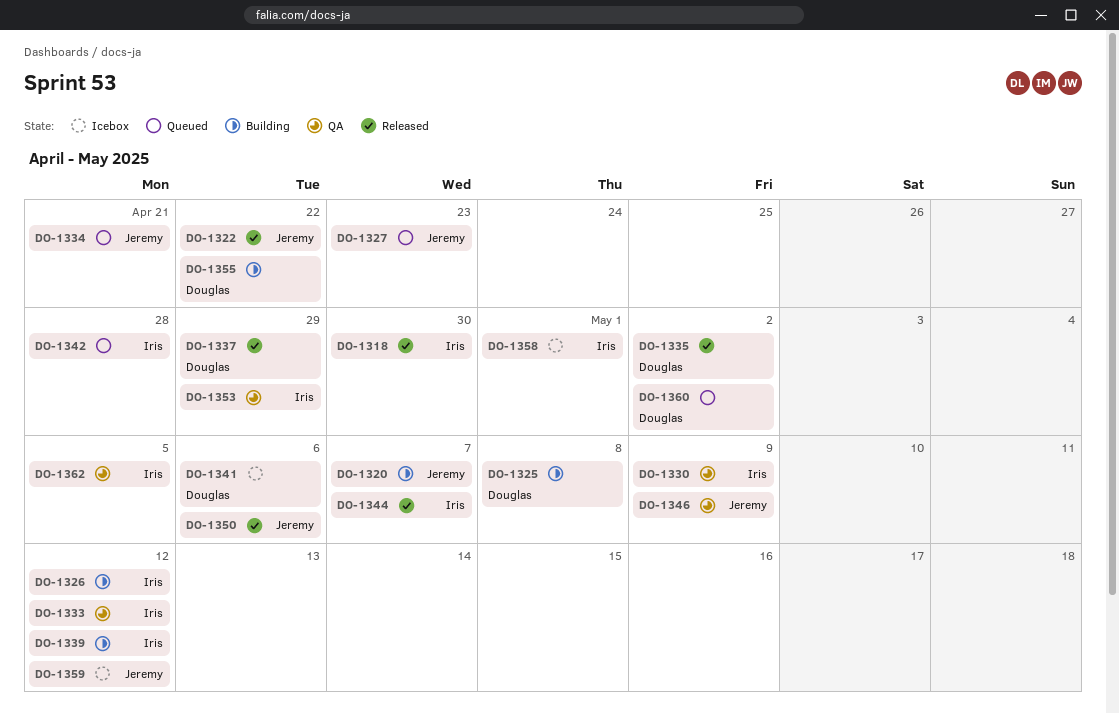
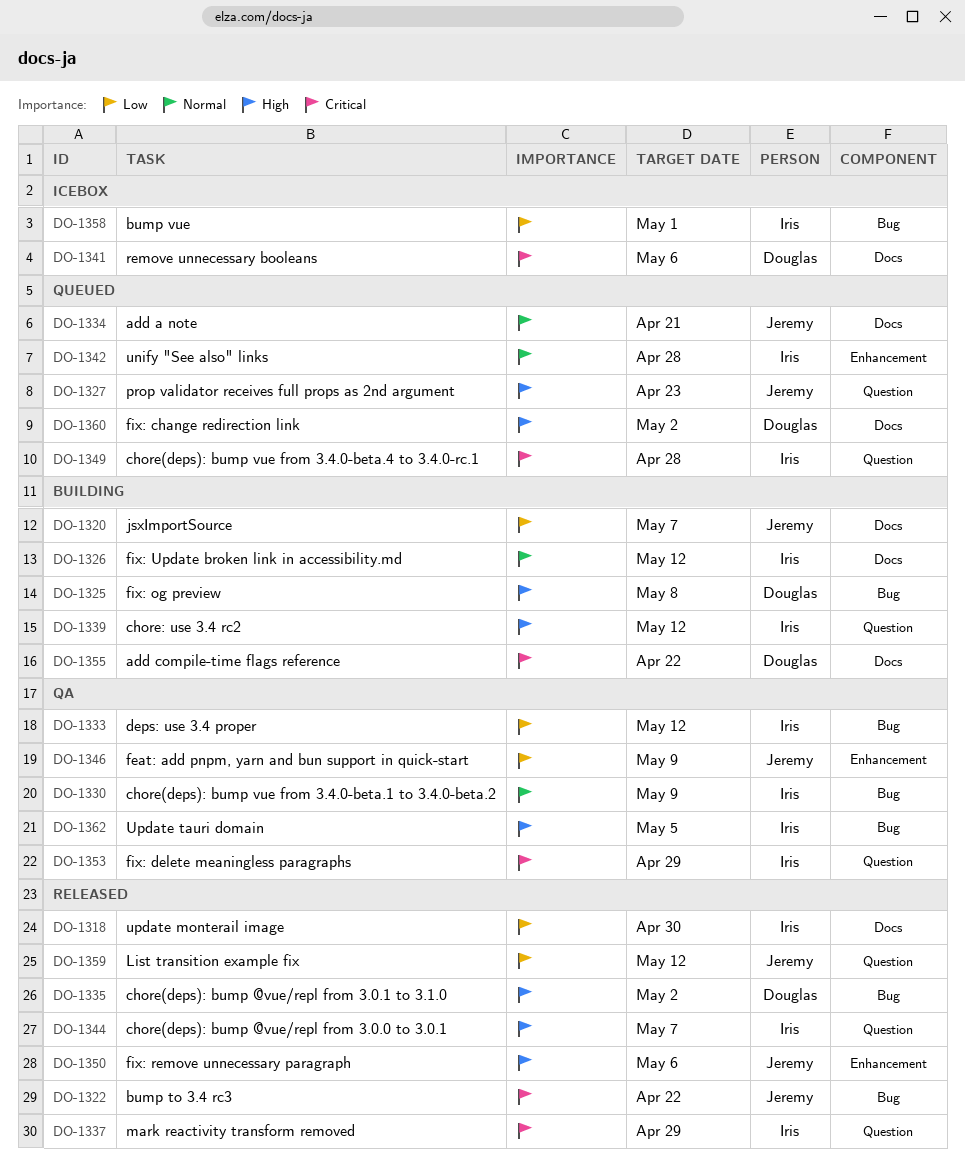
DO-1337, owner: Douglas -> Iris
DO-1349: none -> present
DO-1359, status: Icebox -> Released

